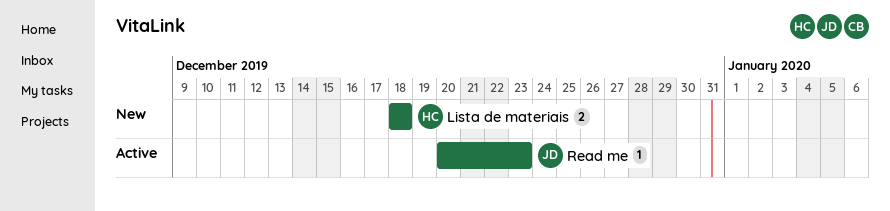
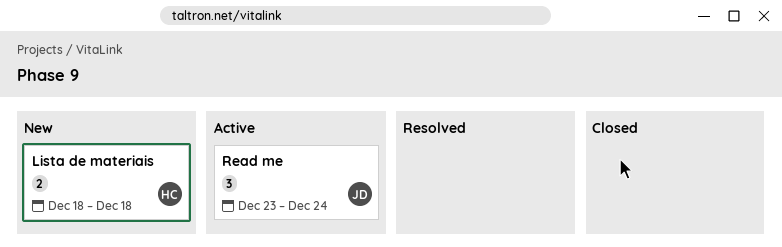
Read me, estimate: 1 -> 3
Read me, start: Dec 20 -> Dec 23
Read me, due: Dec 23 -> Dec 24

